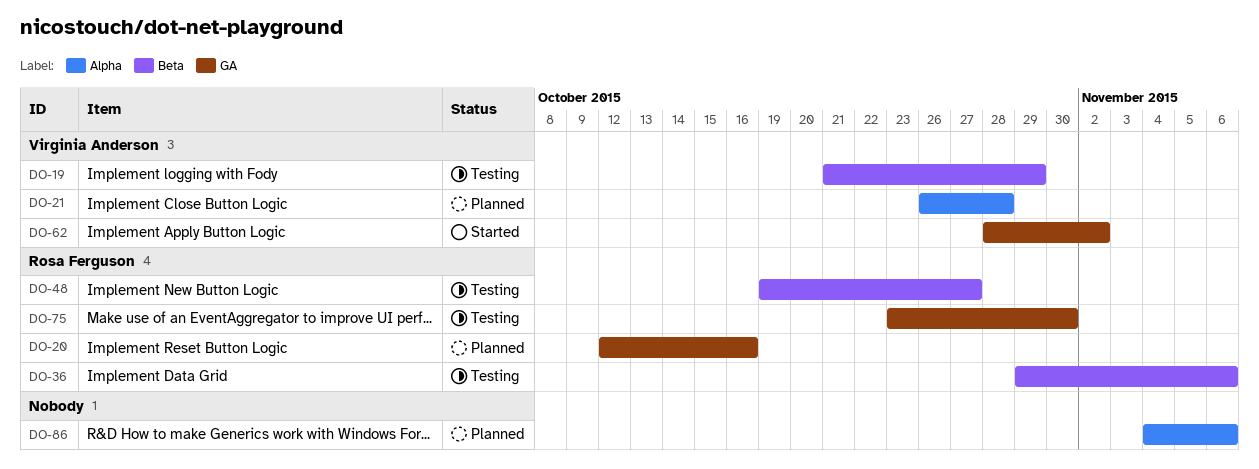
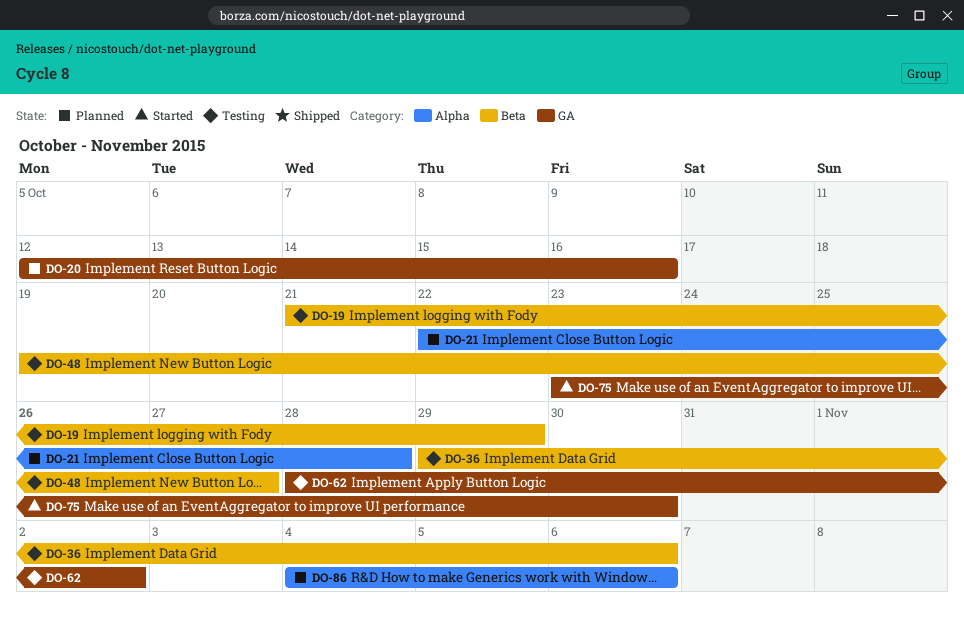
DO-21, start: Oct 26 -> Oct 22
DO-62, status: Started -> Testing
DO-75, status: Testing -> Started

